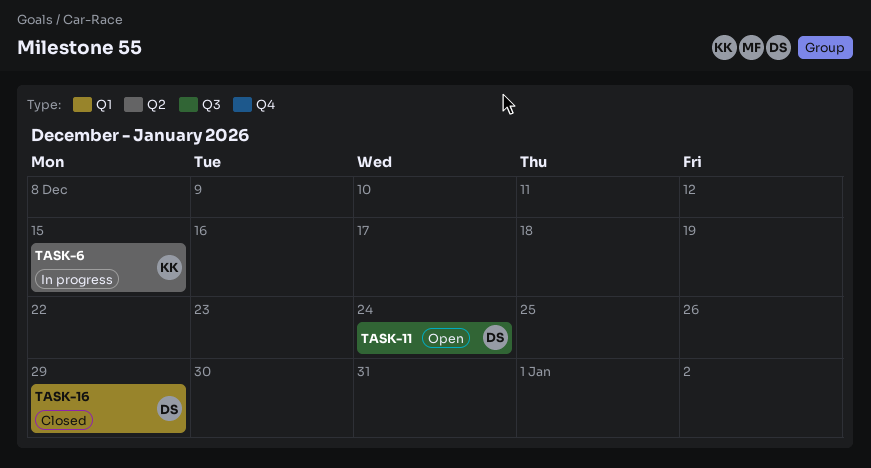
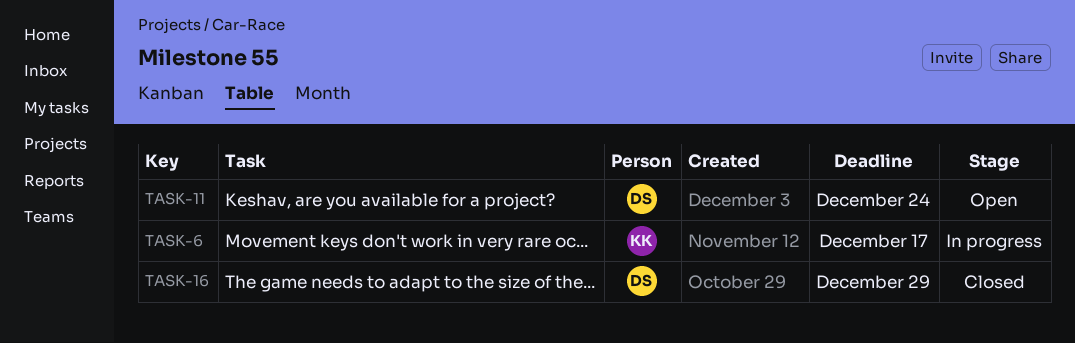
TASK-6, due: Dec 15 -> Dec 17

